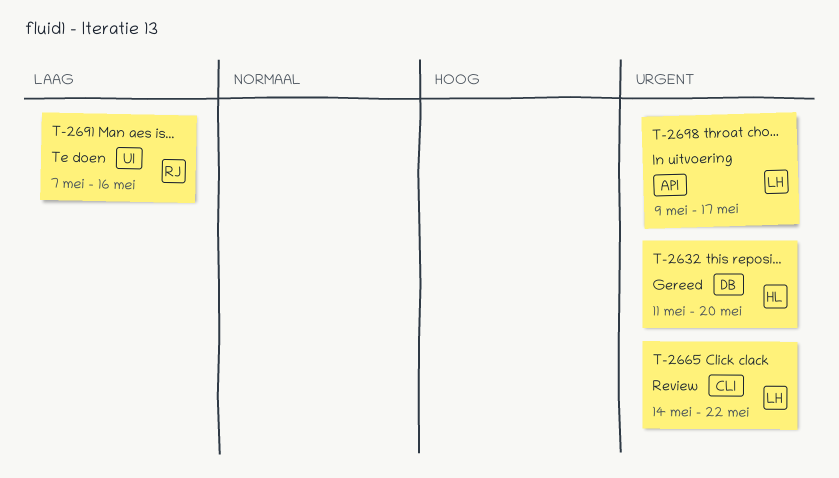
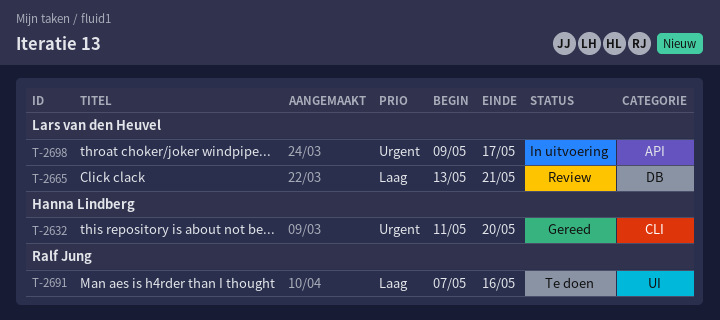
T-2632, label: DB -> CLI
T-2665, priority: Urgent -> Laag
T-2665, label: CLI -> DB
T-2665, start: May 14 -> May 13
T-2665, due: May 22 -> May 21

